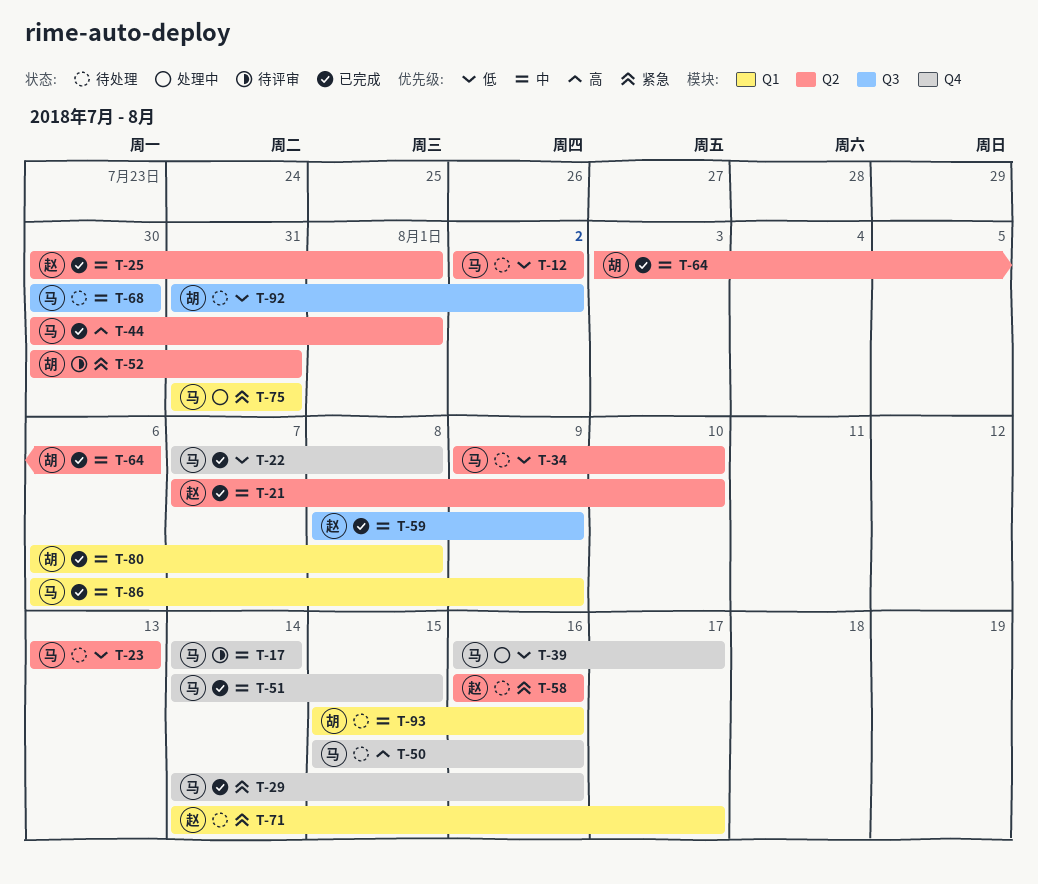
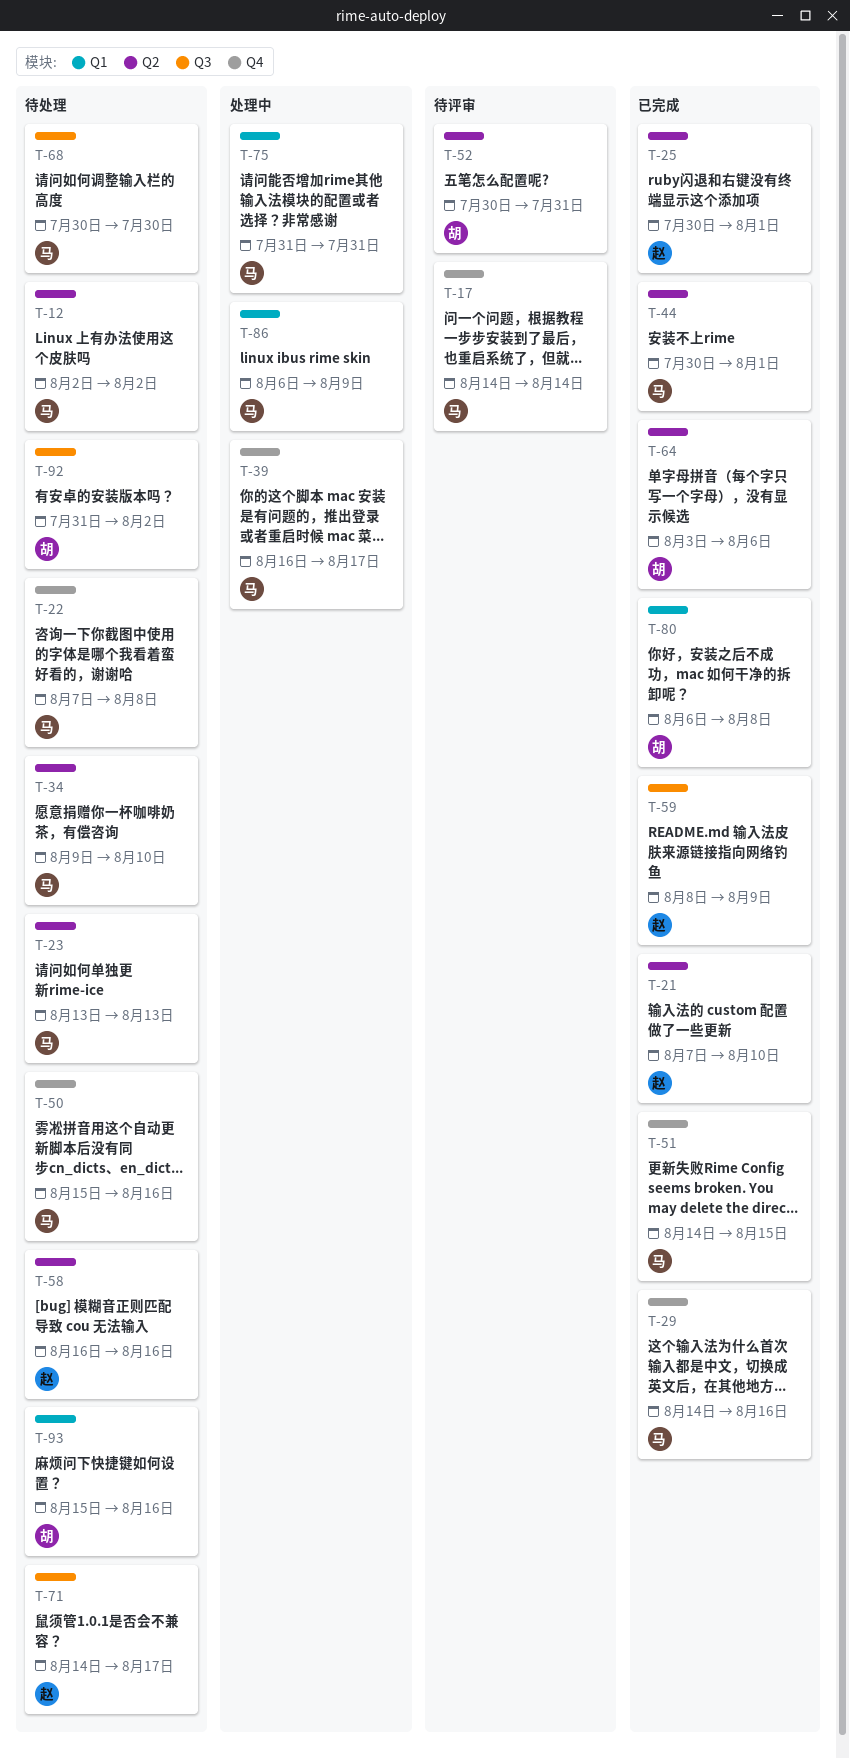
T-22, status: 已完成 -> 待处理
T-71, label: Q1 -> Q3
T-86, status: 已完成 -> 处理中

